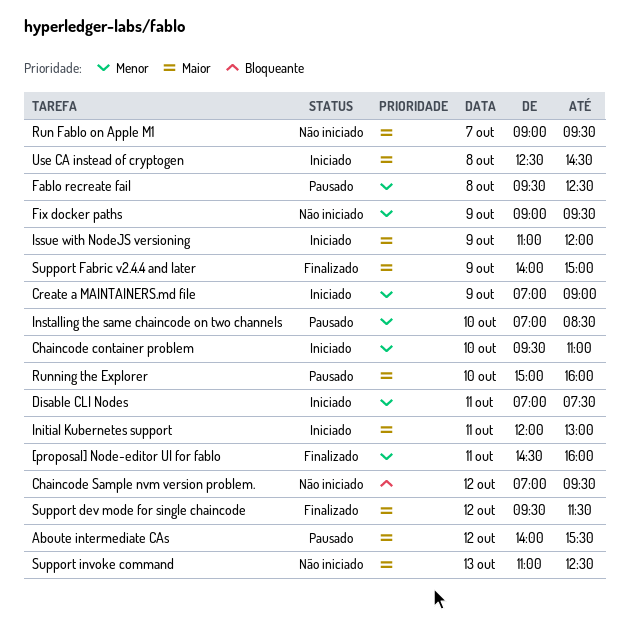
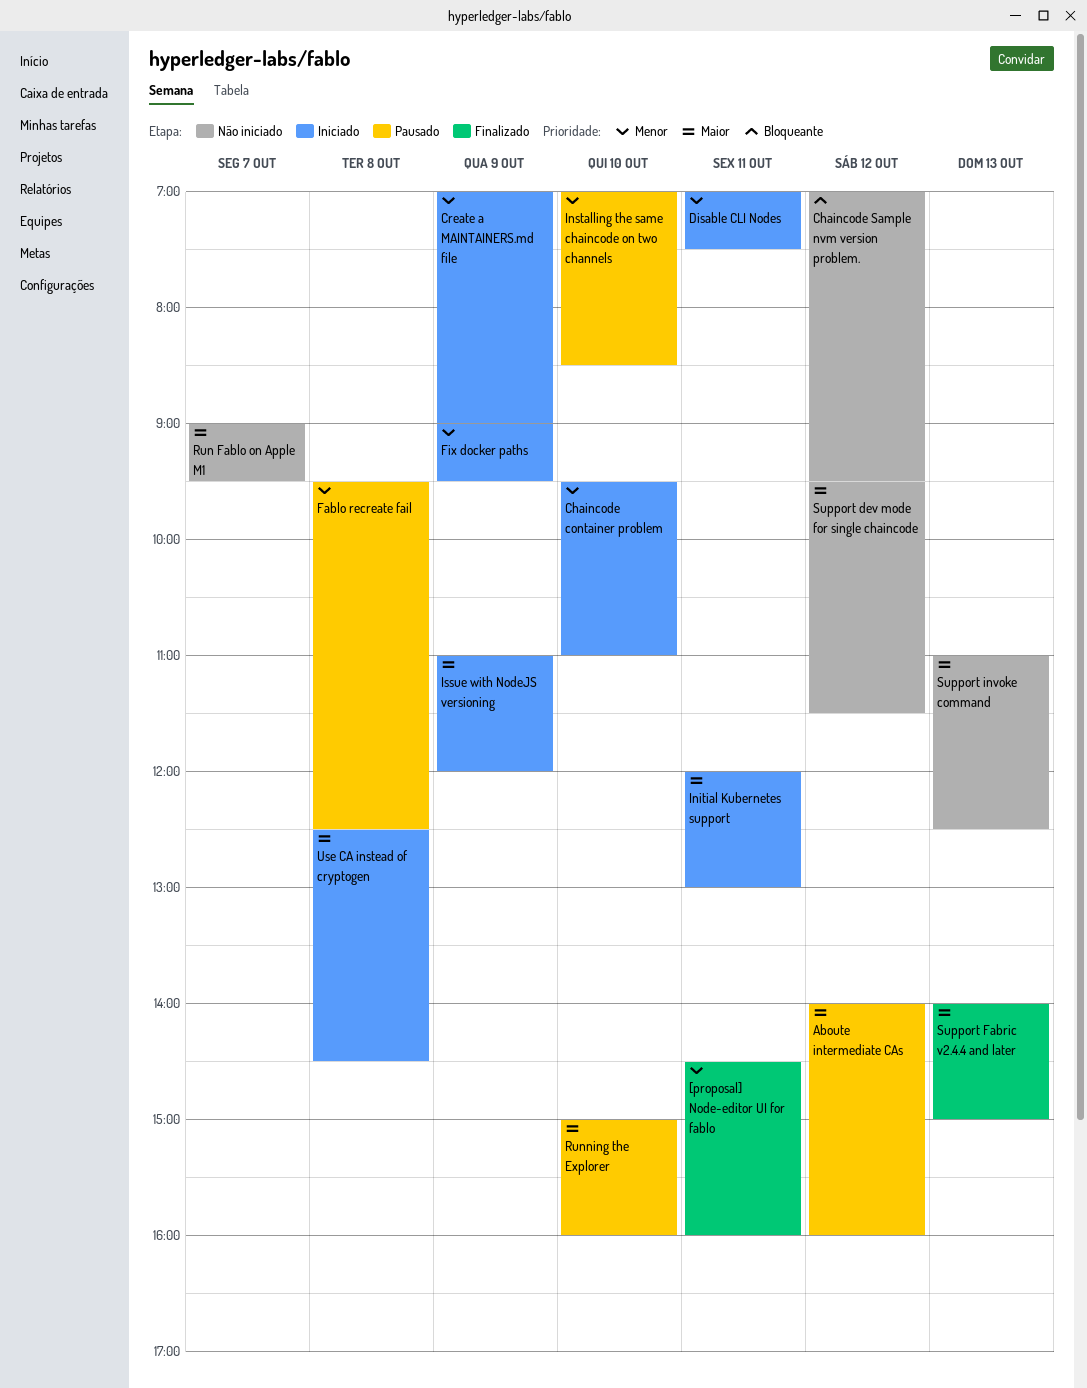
Aboute intermediate CAs, ends: 15:30 -> 16:00
Fix docker paths, status: Não iniciado -> Iniciado
Support dev mode for single chaincode, status: Finalizado -> Não iniciado
Support Fabric v2.4.4 and later, day: Oct 9 -> Oct 13

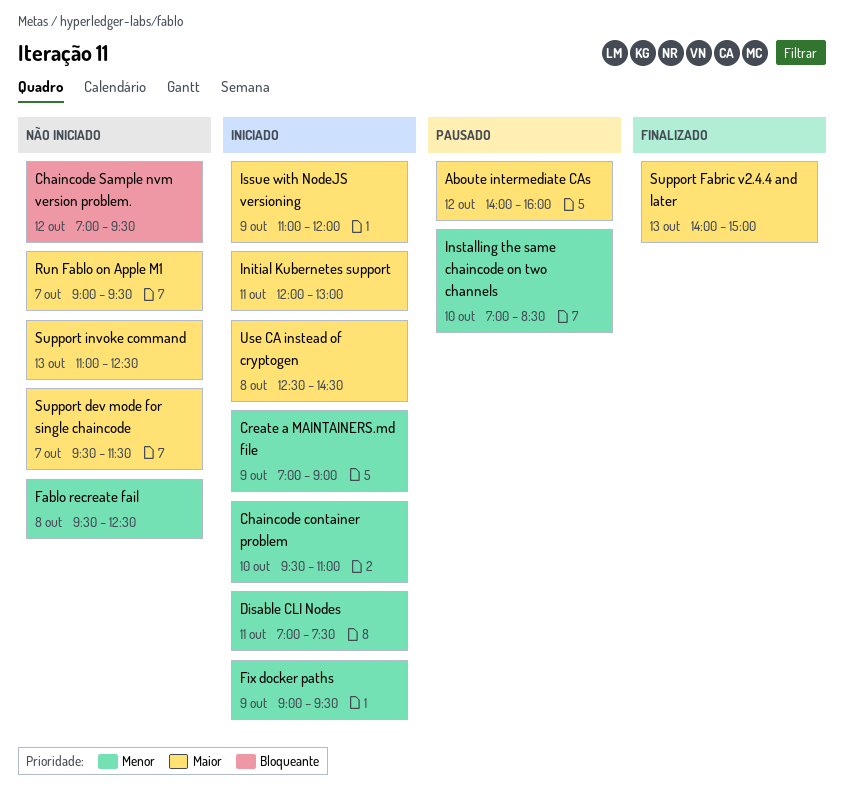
[proposal] Node-editor UI for fablo: present -> none
Fablo recreate fail, status: Pausado -> Não iniciado
Running the Explorer: present -> none
Support dev mode for single chaincode, day: Oct 12 -> Oct 7

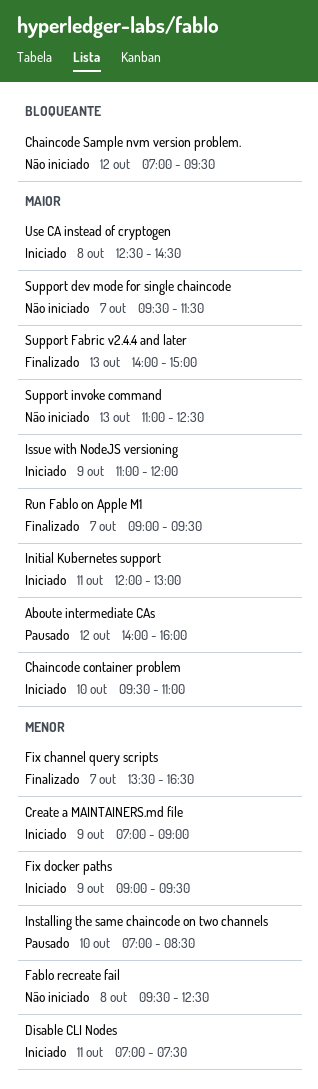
Chaincode container problem, priority: Menor -> Maior
Fix channel query scripts: none -> present
Run Fablo on Apple M1, status: Não iniciado -> Finalizado

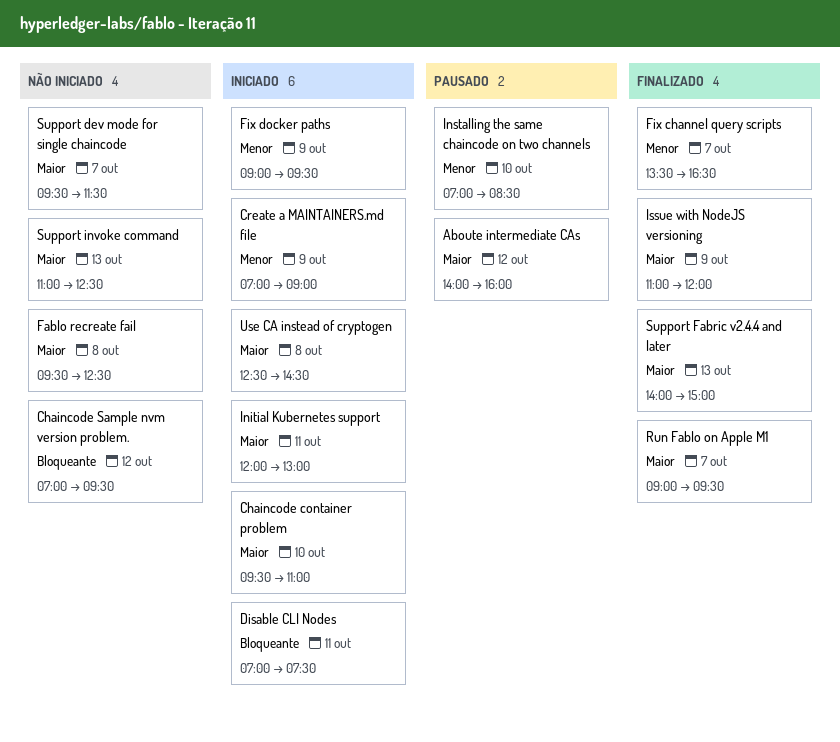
Disable CLI Nodes, priority: Menor -> Bloqueante
Fablo recreate fail, priority: Menor -> Maior
Issue with NodeJS versioning, status: Iniciado -> Finalizado

